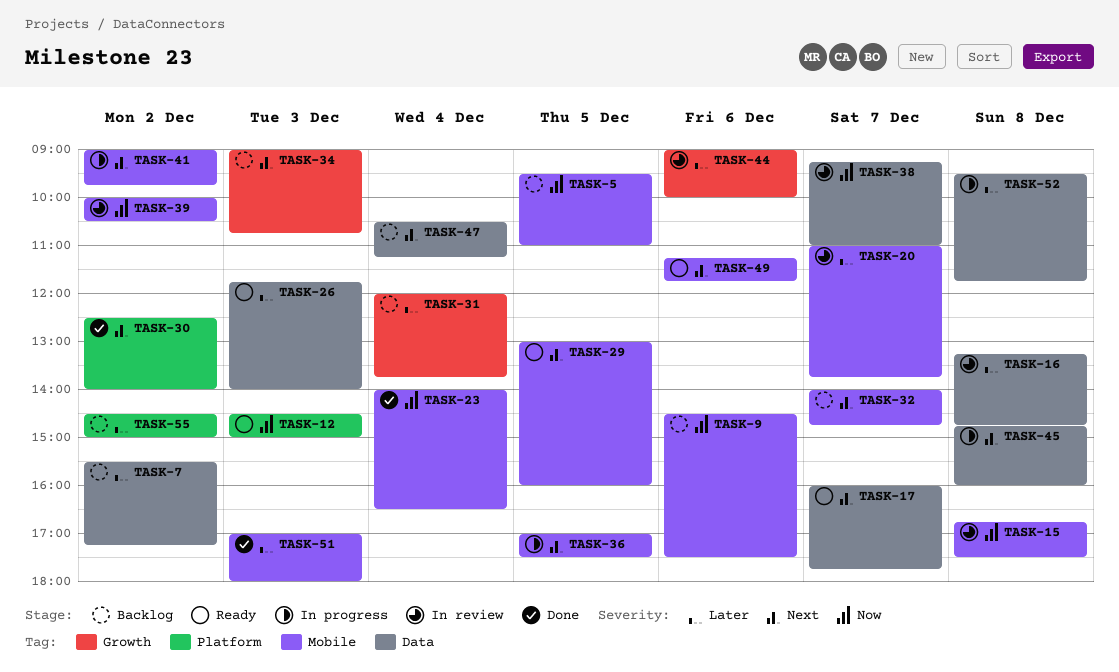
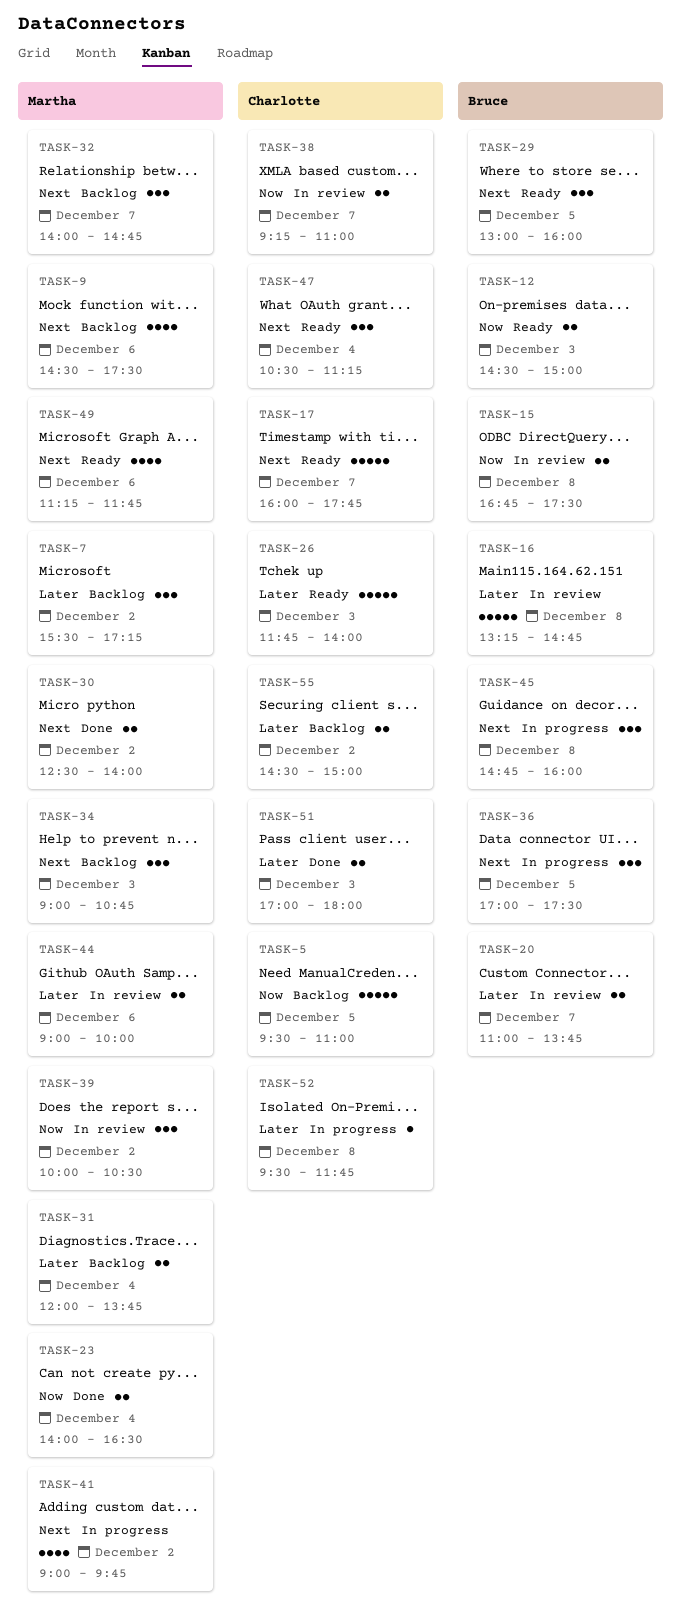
TASK-9, priority: Now -> Next
TASK-47, status: Backlog -> Ready

